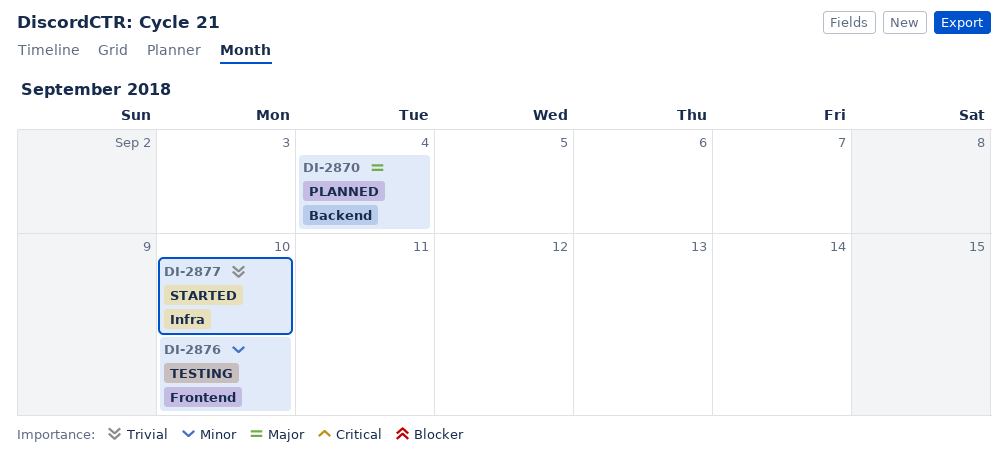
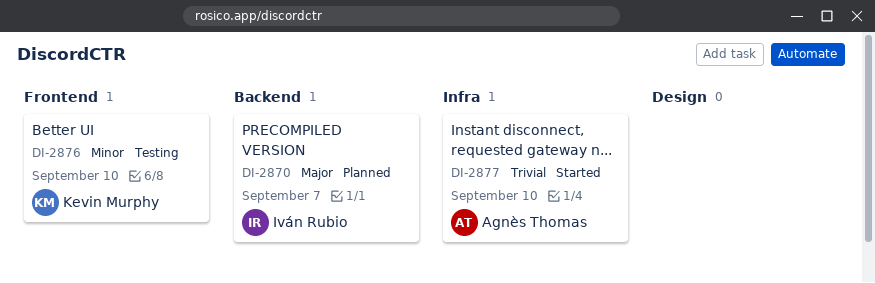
DI-2870, due: Sep 4 -> Sep 7

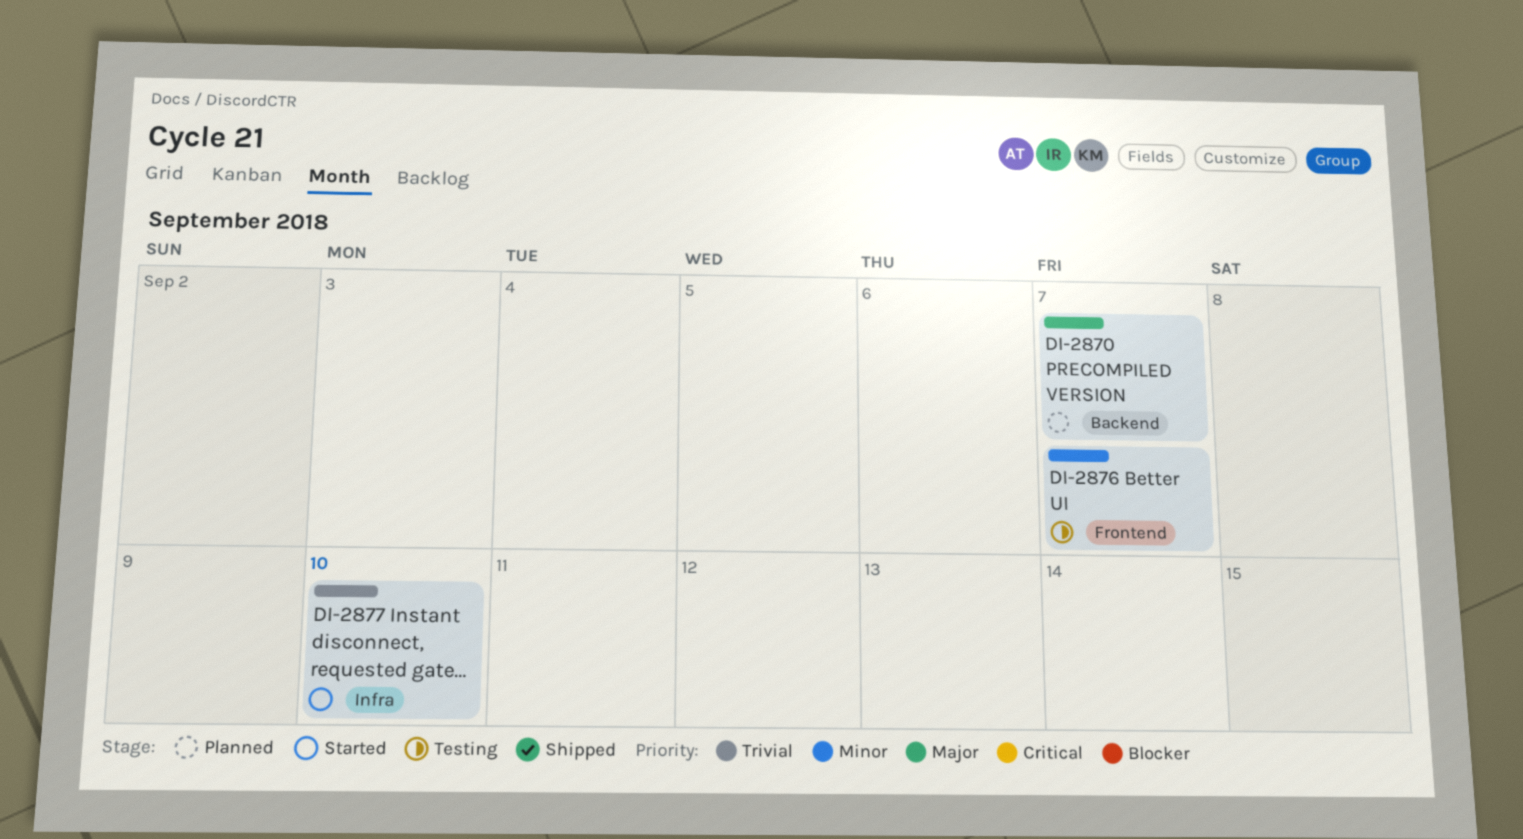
DI-2876, due: Sep 10 -> Sep 7

